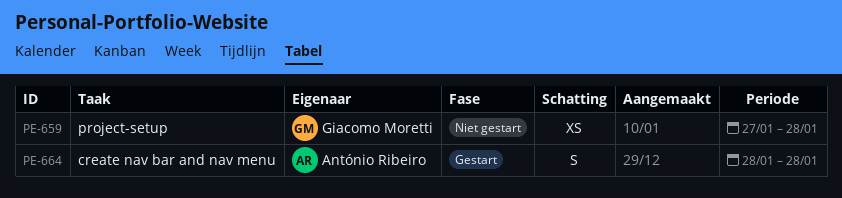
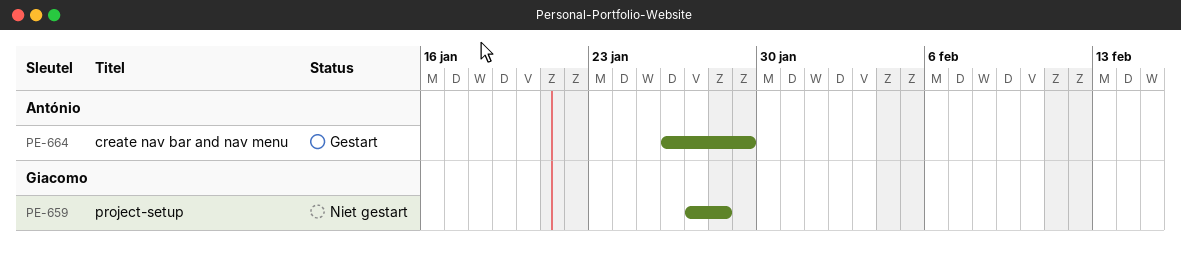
PE-664, start: Jan 28 -> Jan 26
PE-664, due: Jan 28 -> Jan 29

